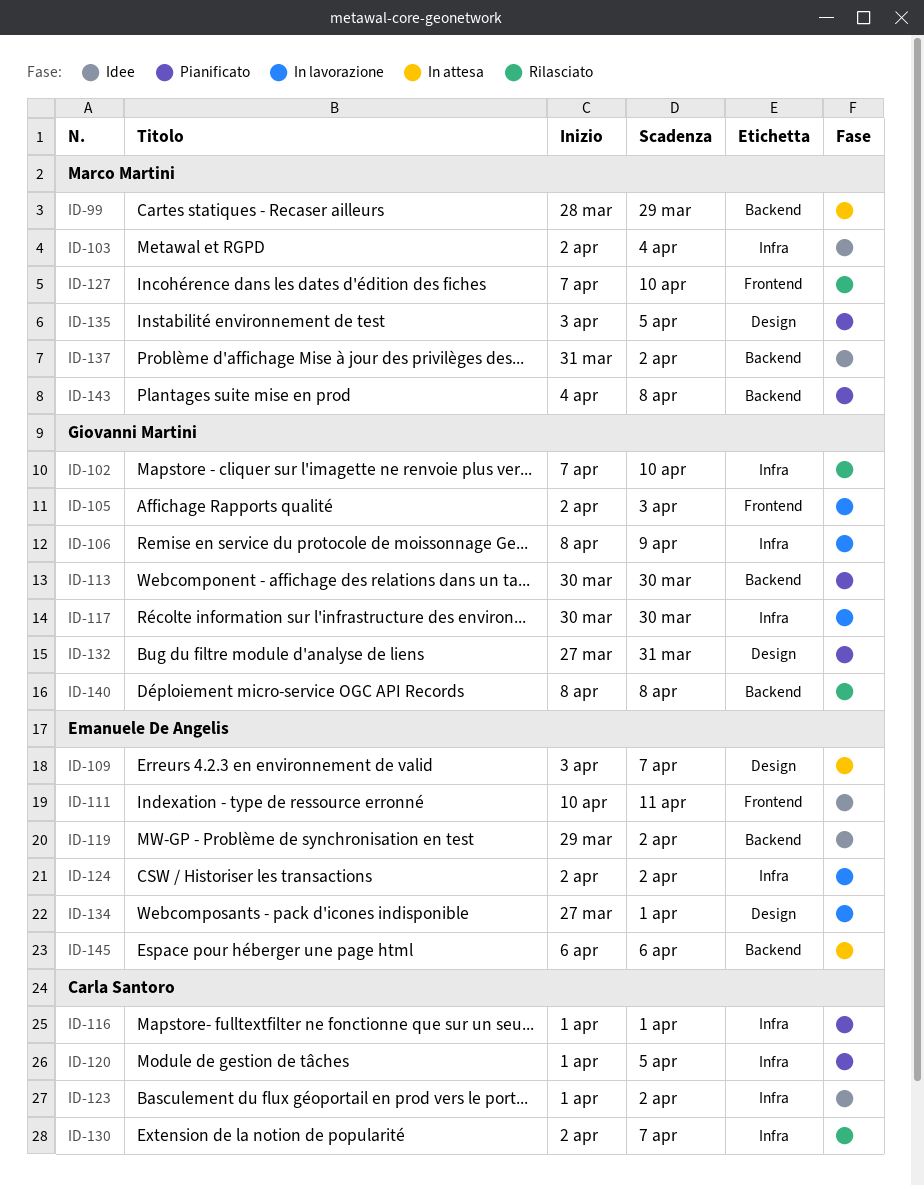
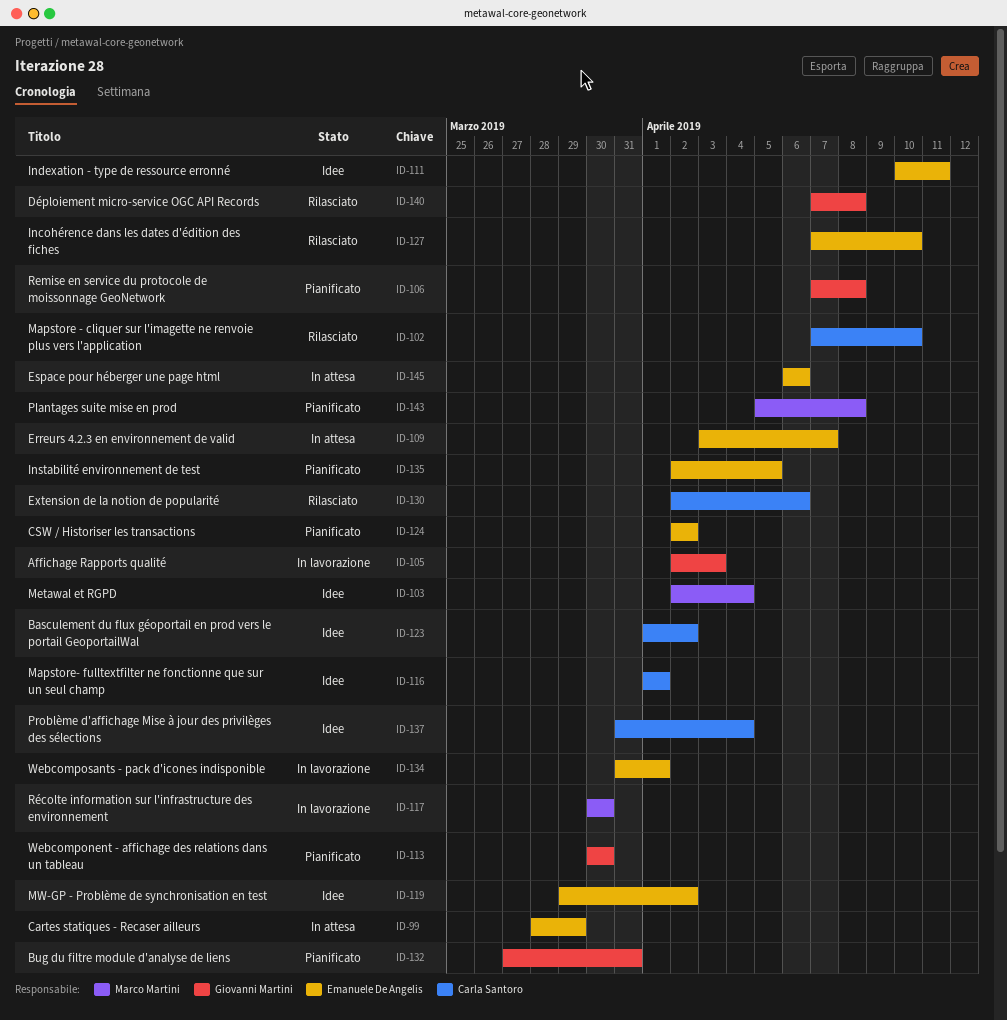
ID-99, owner: Marco Martini -> Emanuele De Angelis
ID-102, owner: Giovanni Martini -> Carla Santoro
ID-106, status: In lavorazione -> Pianificato
ID-106, start: Apr 8 -> Apr 7
ID-106, due: Apr 9 -> Apr 8
ID-116, status: Pianificato -> Idee
ID-117, owner: Giovanni Martini -> Marco Martini
ID-120: present -> none
ID-124, status: In lavorazione -> Pianificato
ID-127, owner: Marco Martini -> Emanuele De Angelis
ID-130, due: Apr 7 -> Apr 6
ID-134, start: Mar 27 -> Mar 31
ID-135, owner: Marco Martini -> Emanuele De Angelis
ID-135, start: Apr 3 -> Apr 2
ID-137, owner: Marco Martini -> Carla Santoro
ID-137, due: Apr 2 -> Apr 4
ID-140, start: Apr 8 -> Apr 7
ID-143, start: Apr 4 -> Apr 5

